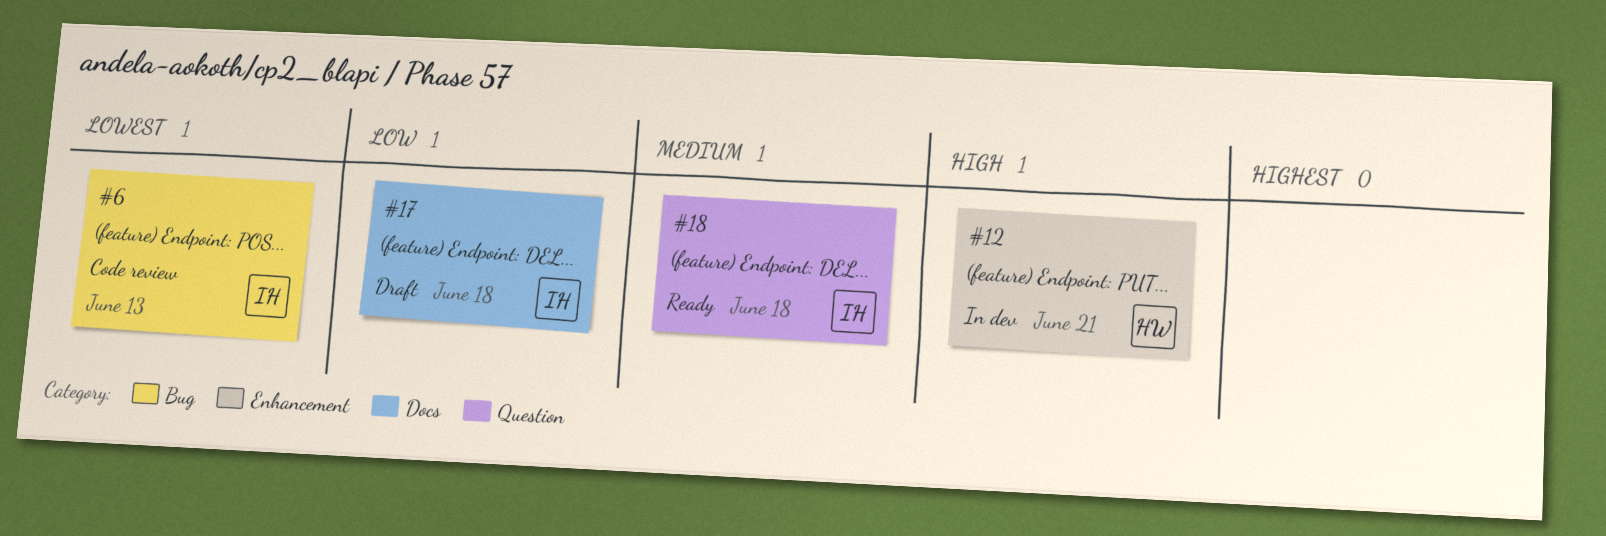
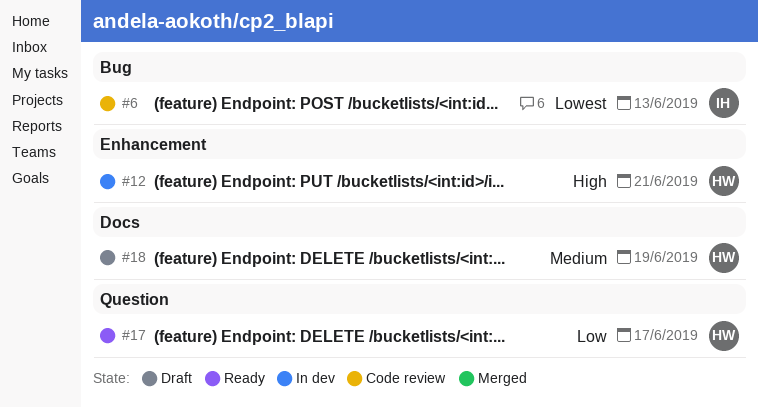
#17, status: Draft -> Ready
#17, owner: IH -> HW
#17, label: Docs -> Question
#17, due: Jun 18 -> Jun 17
#18, status: Ready -> Draft
#18, owner: IH -> HW
#18, label: Question -> Docs
#18, due: Jun 18 -> Jun 19

